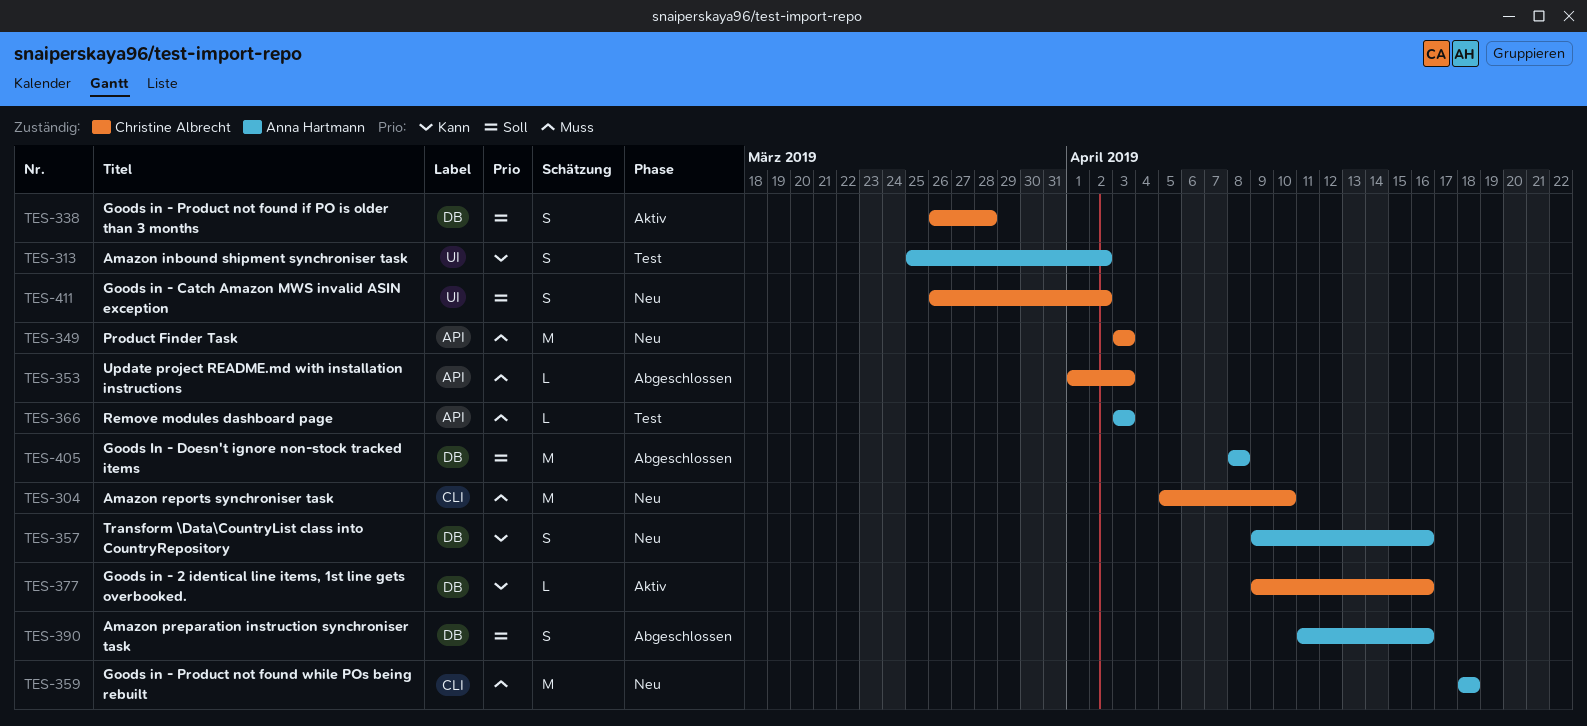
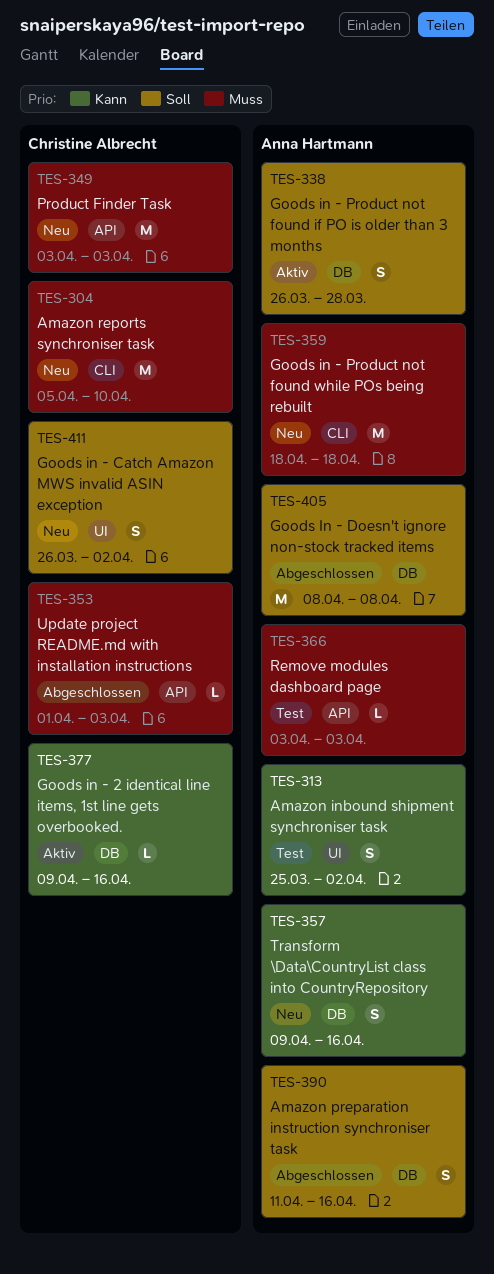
TES-338, owner: Christine Albrecht -> Anna Hartmann

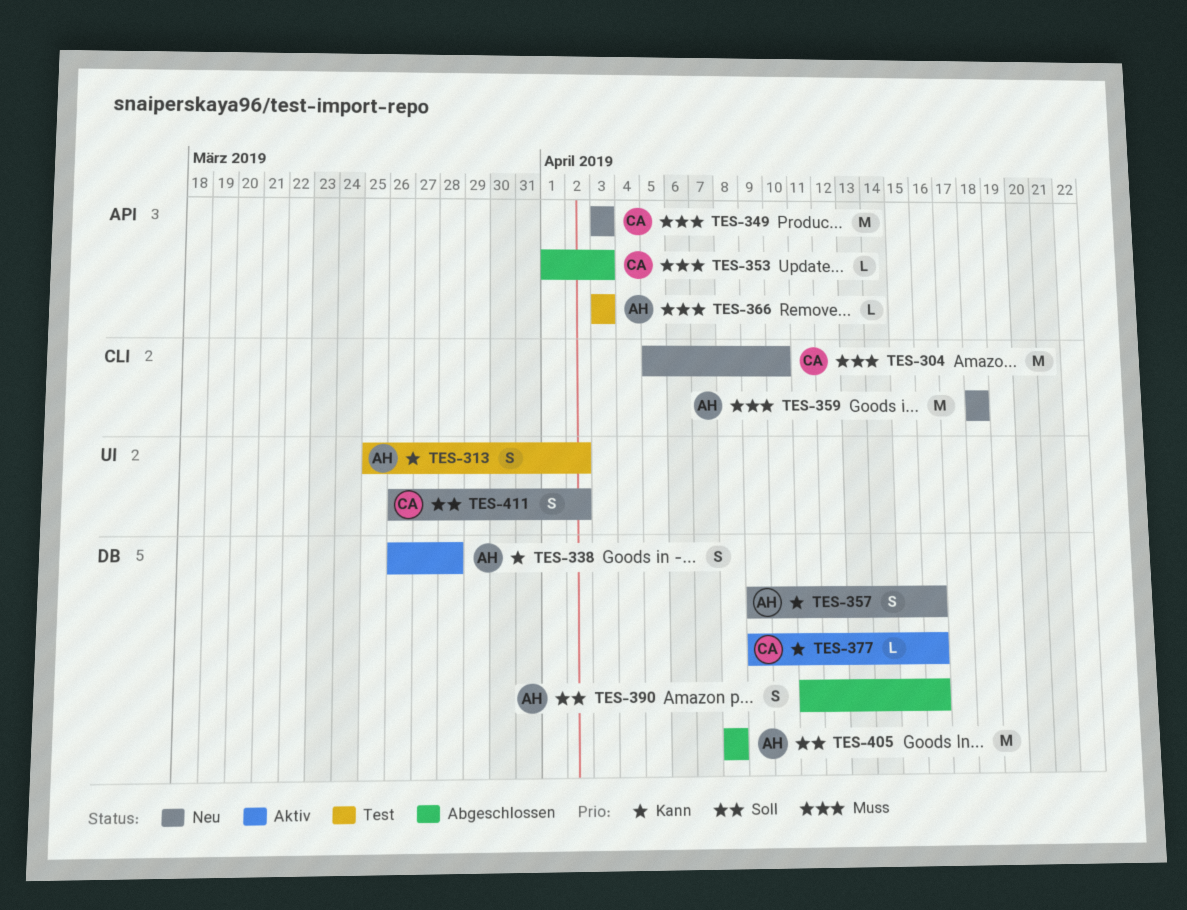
TES-338, priority: Soll -> Kann

